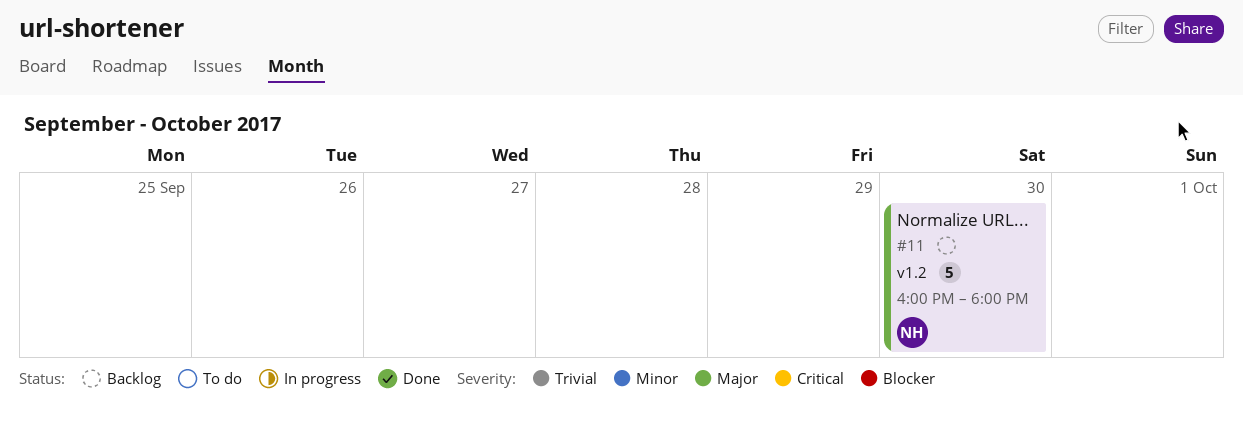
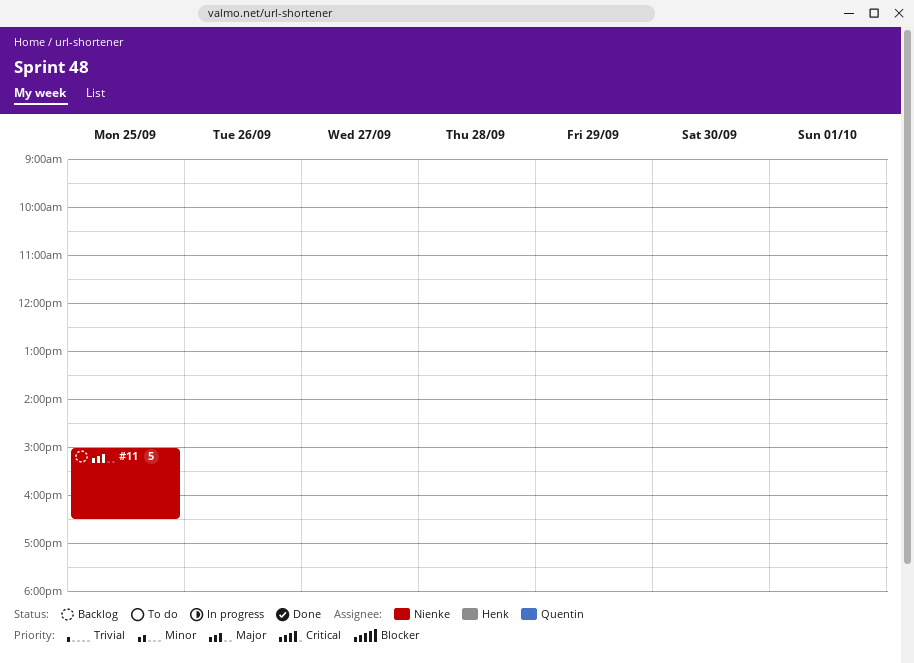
#11, day: Sep 30 -> Sep 25
#11, begins: 16:00 -> 15:00
#11, ends: 18:00 -> 16:30

